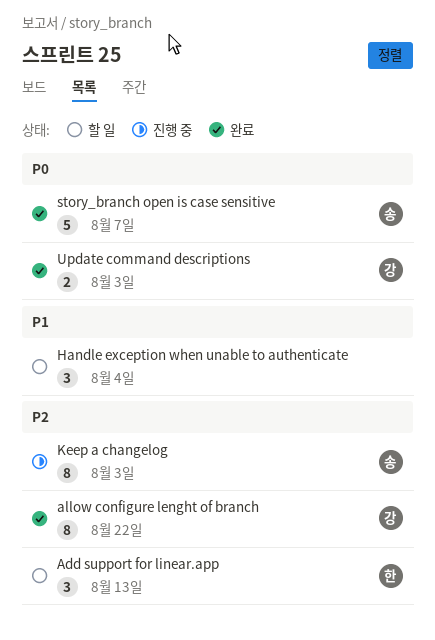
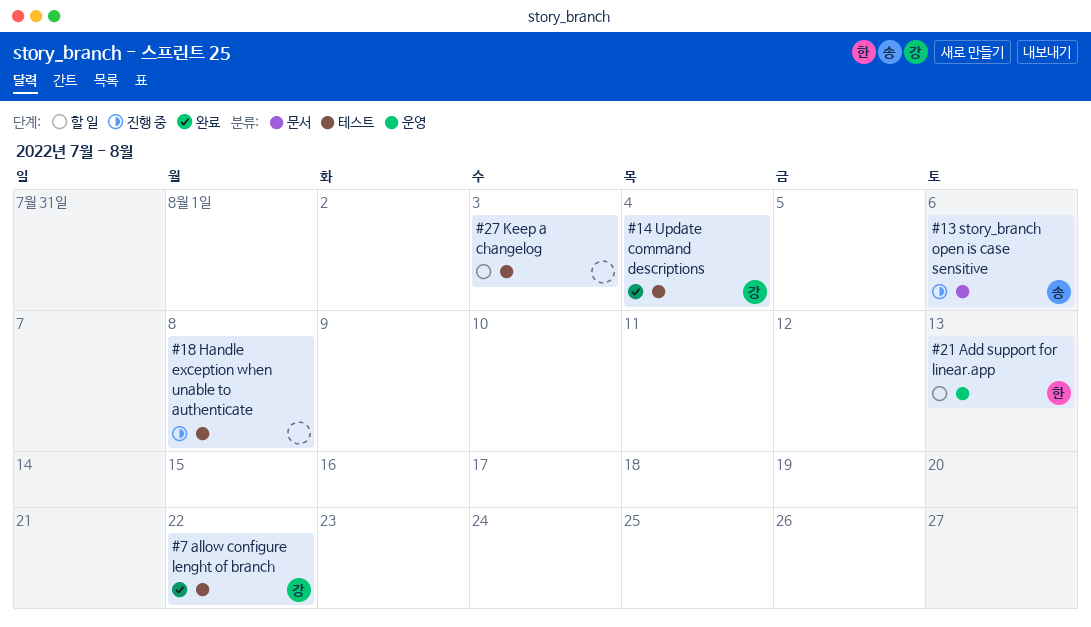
Handle exception when unable to authenticate, status: 할 일 -> 진행 중
Handle exception when unable to authenticate, due: Aug 4 -> Aug 8
Keep a changelog, status: 진행 중 -> 할 일
Keep a changelog, owner: 송 -> none
story_branch open is case sensitive, status: 완료 -> 진행 중
story_branch open is case sensitive, due: Aug 7 -> Aug 6
Update command descriptions, due: Aug 3 -> Aug 4

